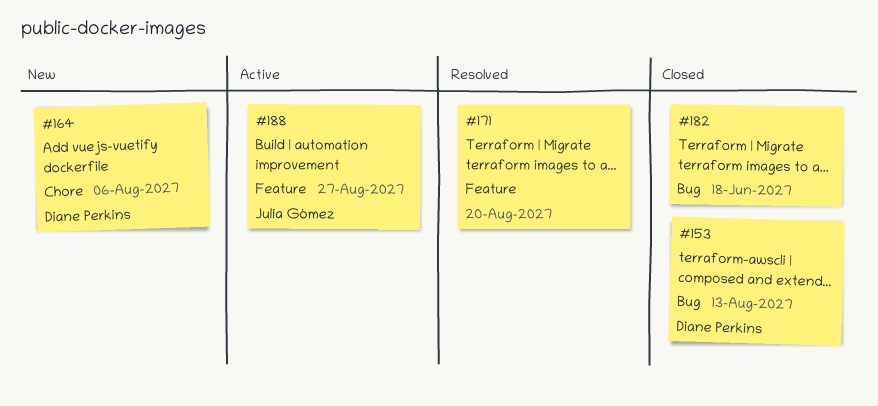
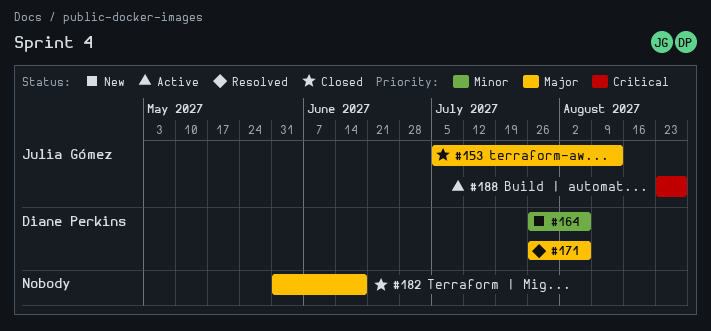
#153, owner: Diane Perkins -> Julia Gómez
#171, owner: none -> Diane Perkins
#171, due: Aug 20 -> Aug 6

